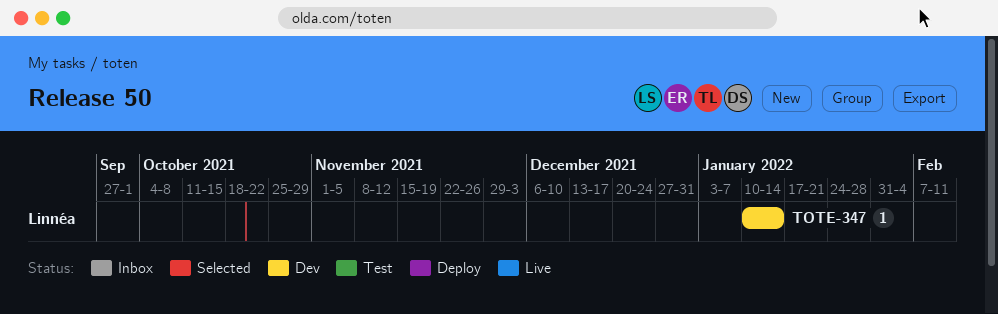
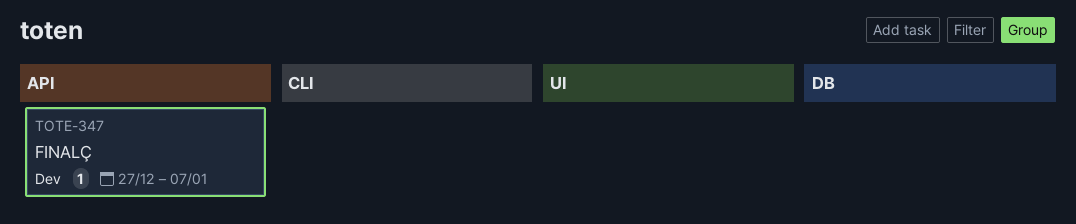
TOTE-347, start: Jan 10 -> Dec 27
TOTE-347, due: Jan 14 -> Jan 7

